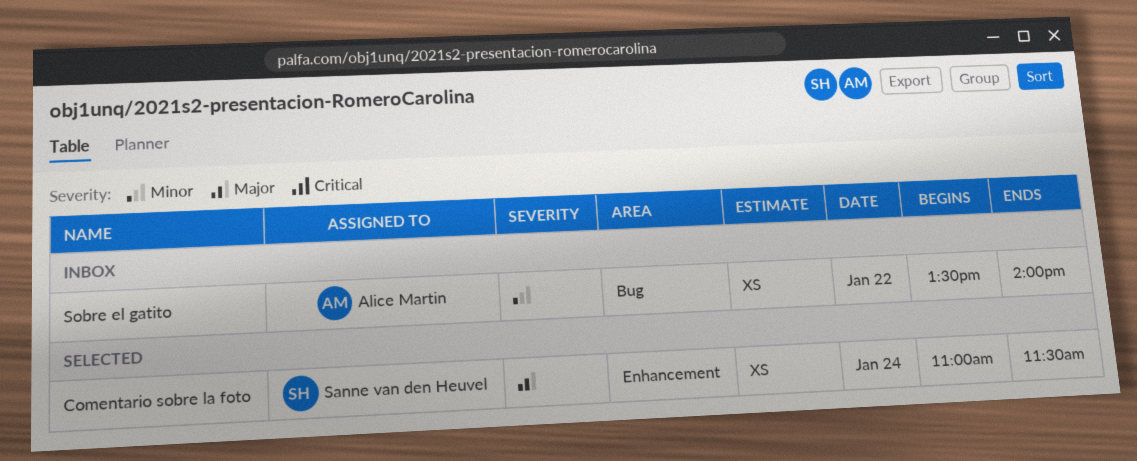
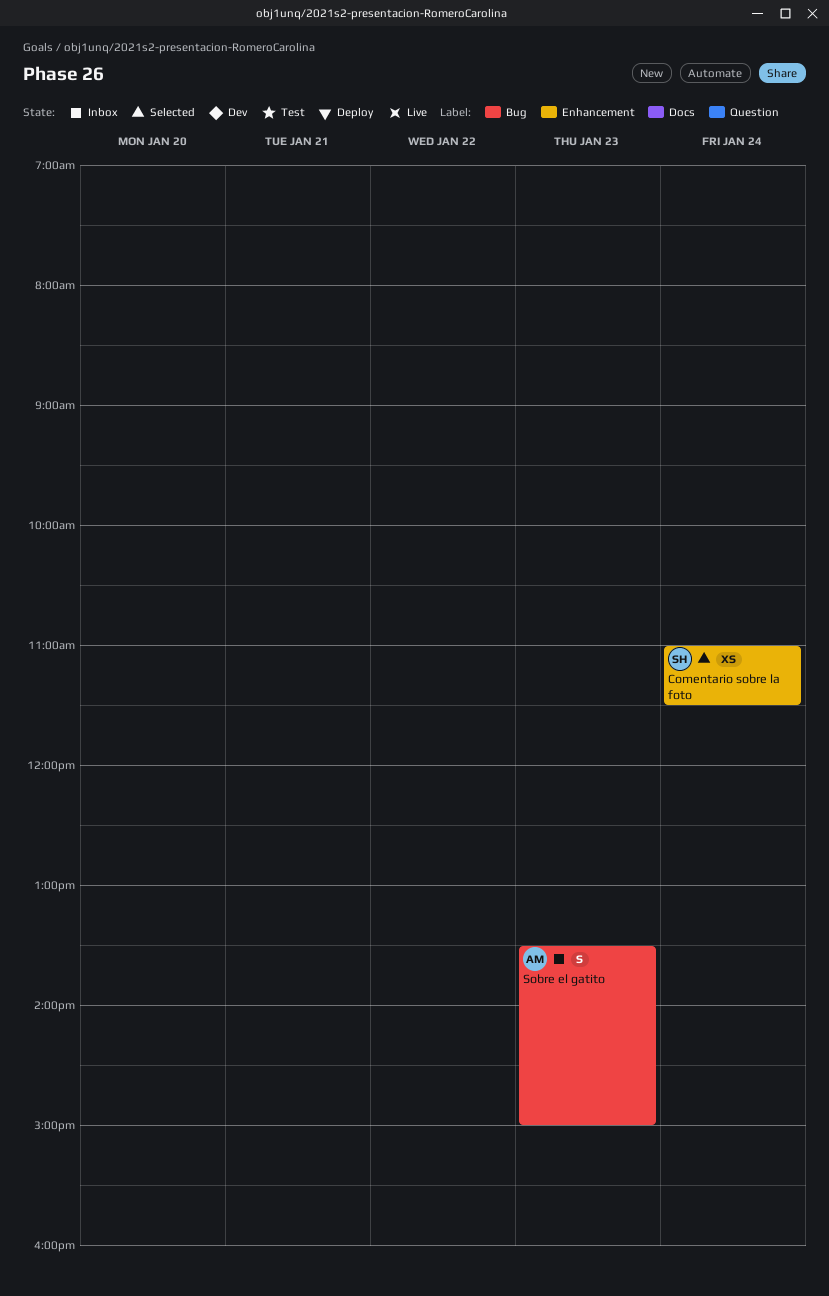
Sobre el gatito, estimate: XS -> S
Sobre el gatito, day: Jan 22 -> Jan 23
Sobre el gatito, ends: 14:00 -> 15:00

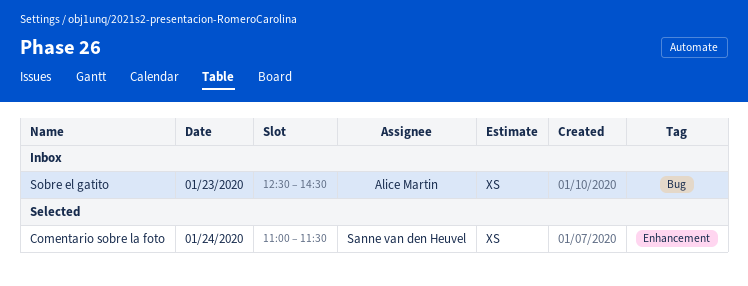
Sobre el gatito, estimate: S -> XS
Sobre el gatito, begins: 13:30 -> 12:30
Sobre el gatito, ends: 15:00 -> 14:30

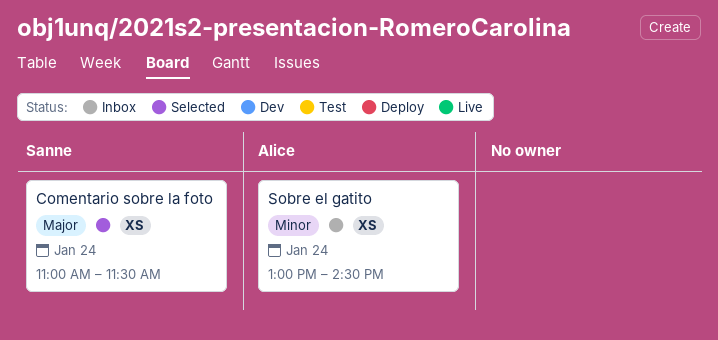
Sobre el gatito, day: Jan 23 -> Jan 24
Sobre el gatito, begins: 12:30 -> 13:00

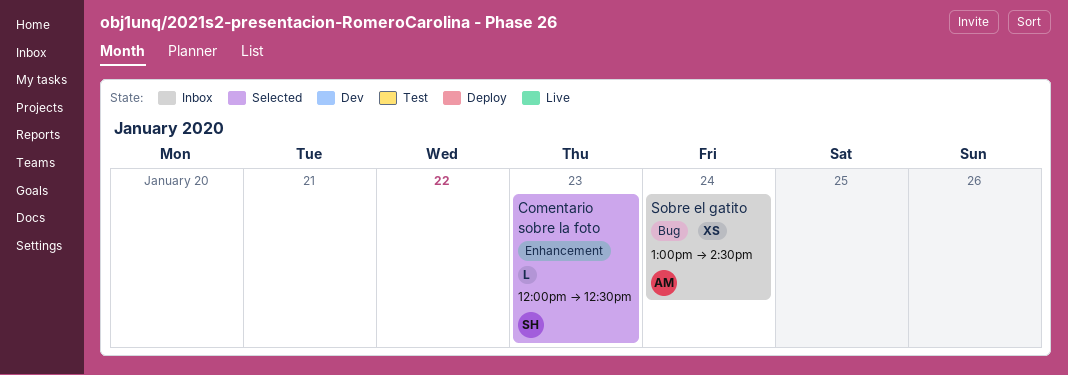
Comentario sobre la foto, estimate: XS -> L
Comentario sobre la foto, day: Jan 24 -> Jan 23
Comentario sobre la foto, begins: 11:00 -> 12:00
Comentario sobre la foto, ends: 11:30 -> 12:30

